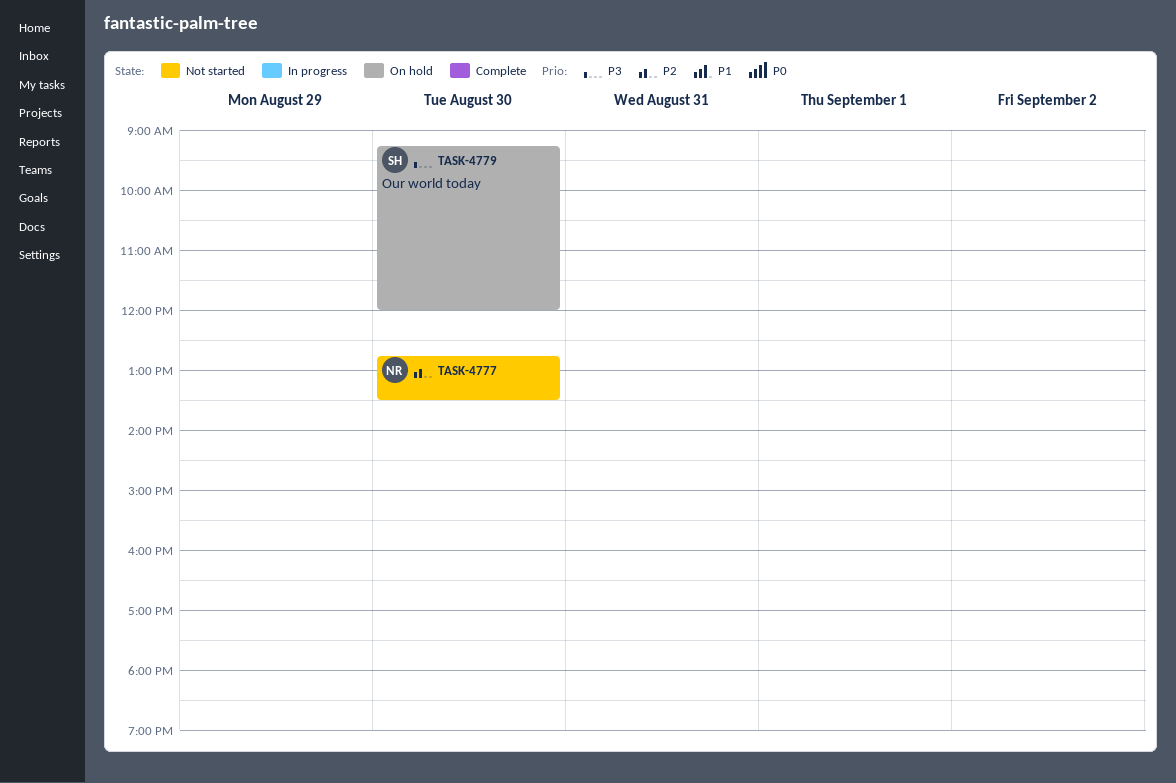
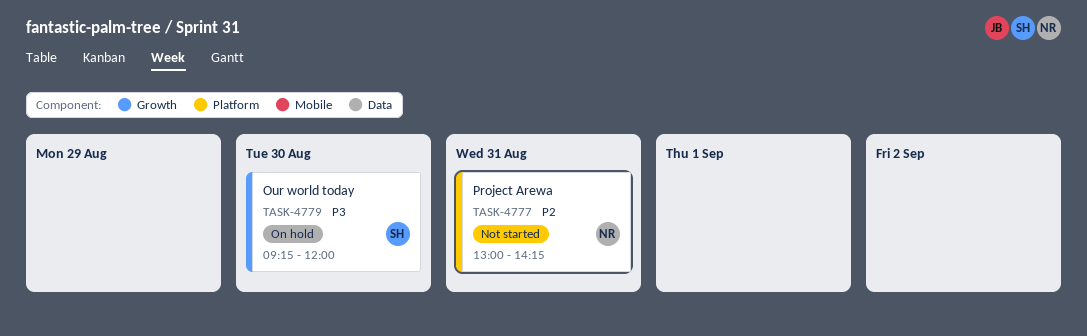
TASK-4777, day: Aug 30 -> Aug 31
TASK-4777, begins: 12:45 -> 13:00
TASK-4777, ends: 13:30 -> 14:15

